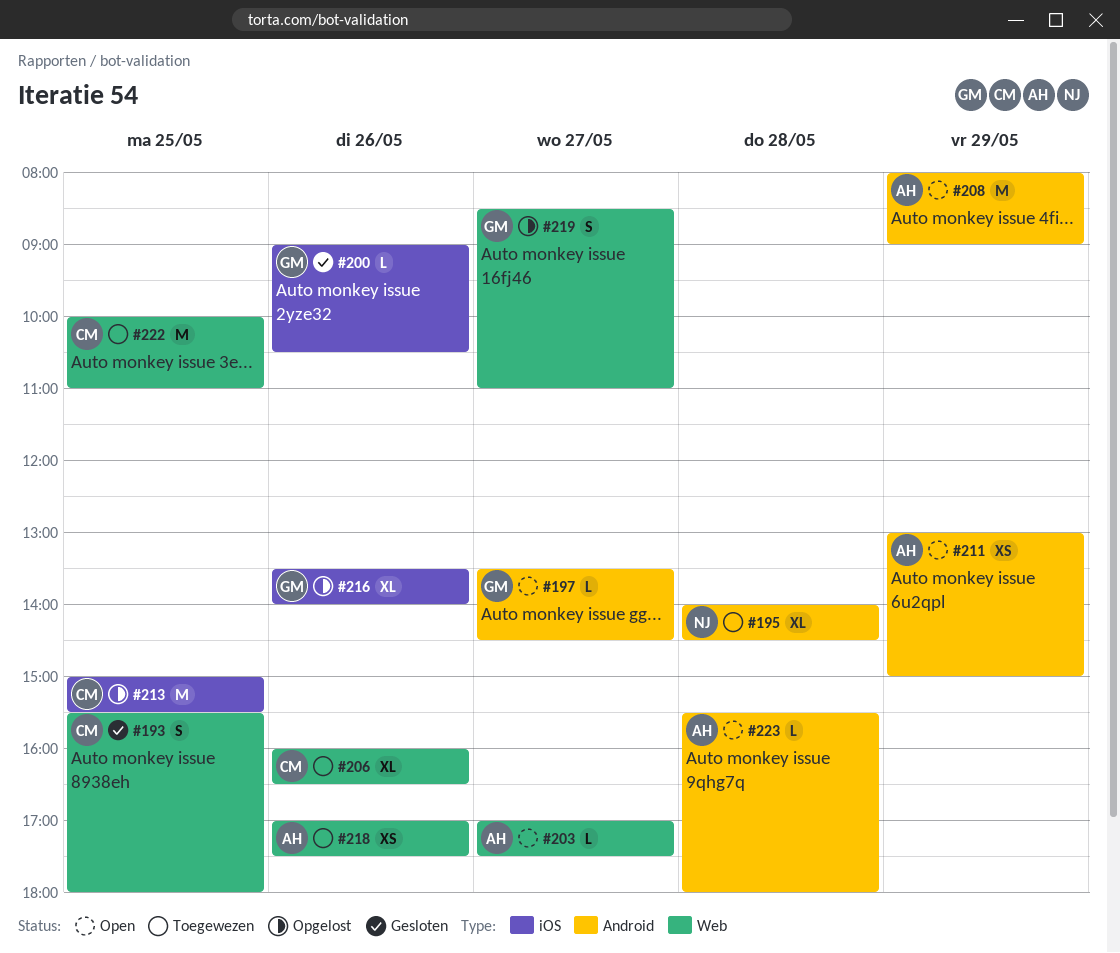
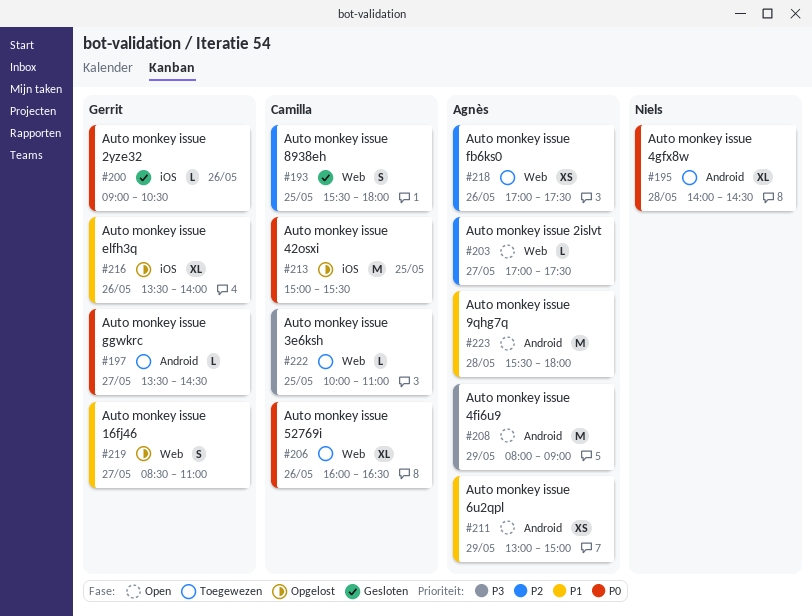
#197, status: Open -> Toegewezen
#222, estimate: M -> L
#223, estimate: L -> M

